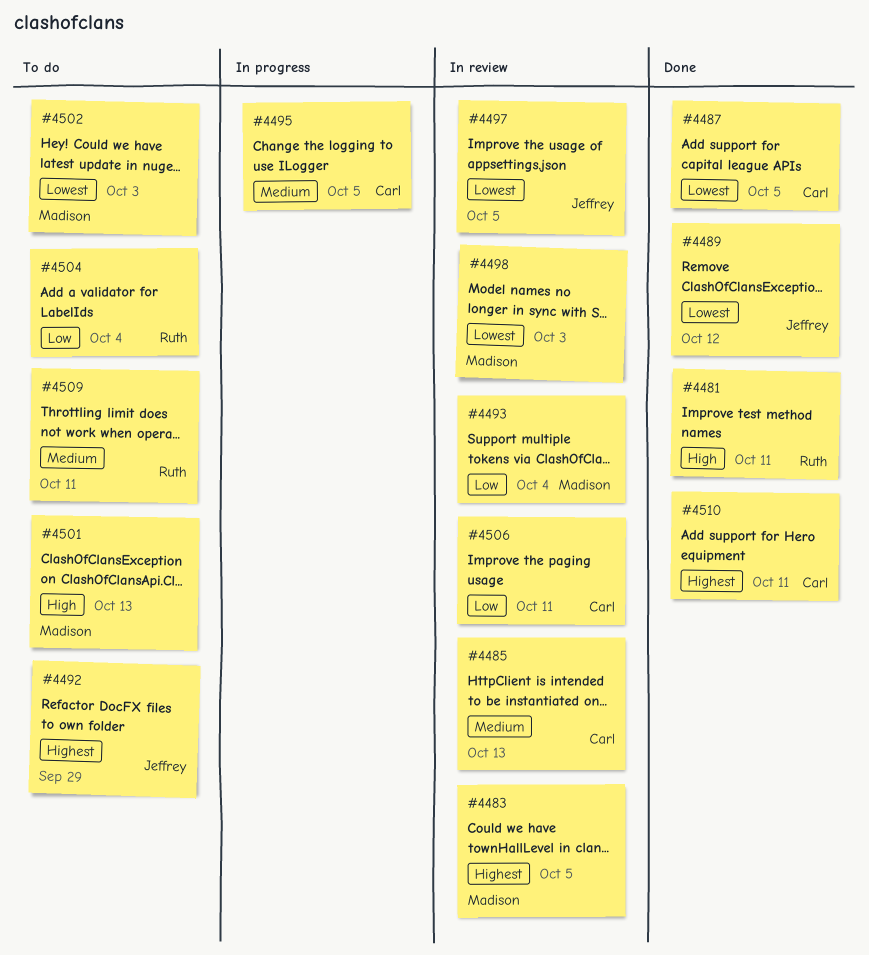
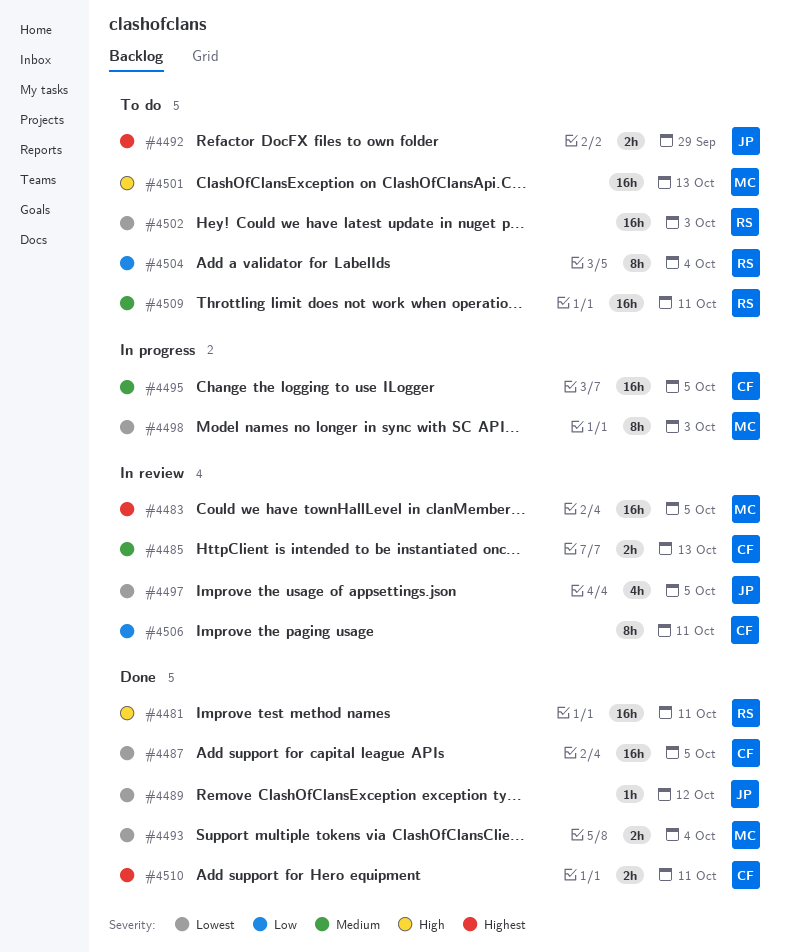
#4493, status: In review -> Done
#4493, priority: Low -> Lowest
#4498, status: In review -> In progress
#4502, owner: Madison -> Ruth

